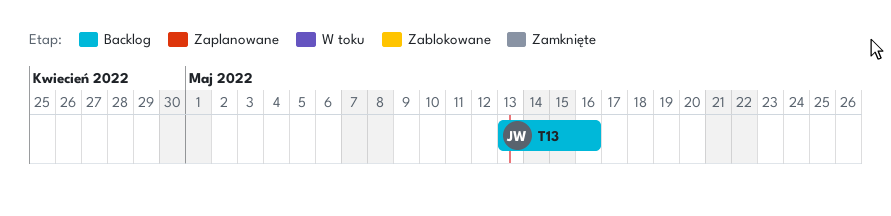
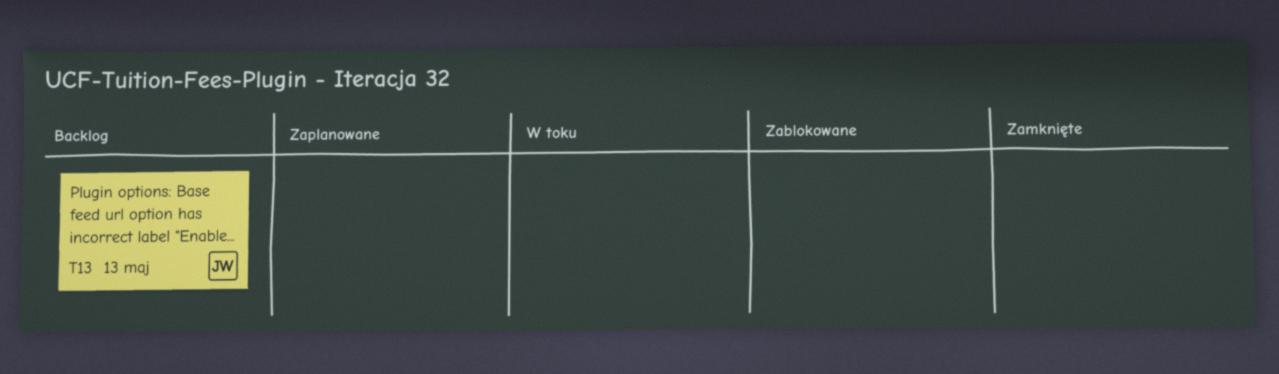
T13, due: May 16 -> May 13

